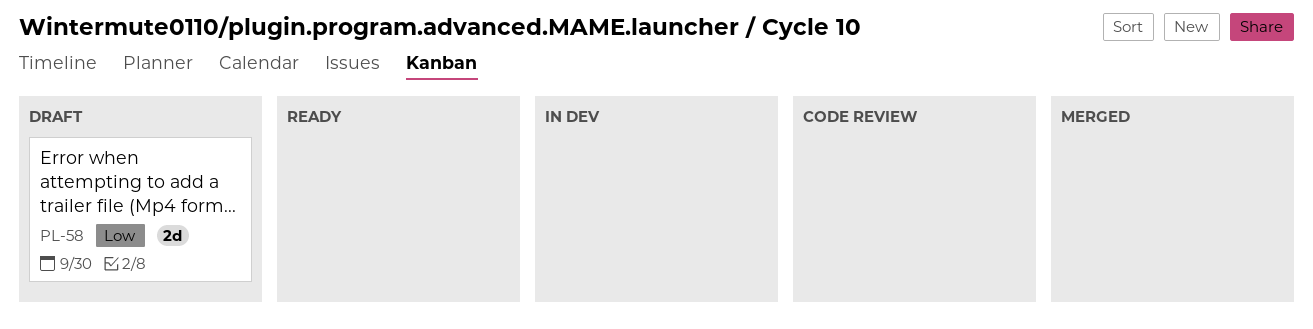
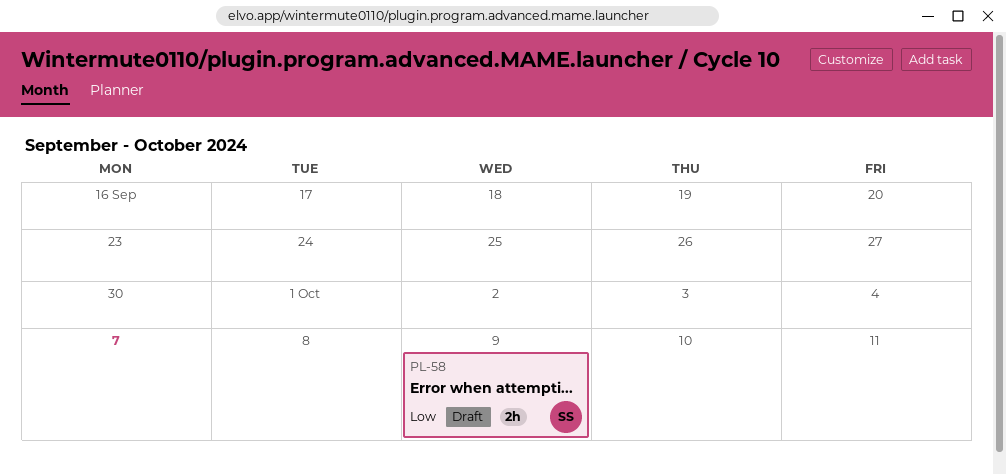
PL-58, estimate: 2d -> 2h
PL-58, due: Sep 30 -> Oct 9

